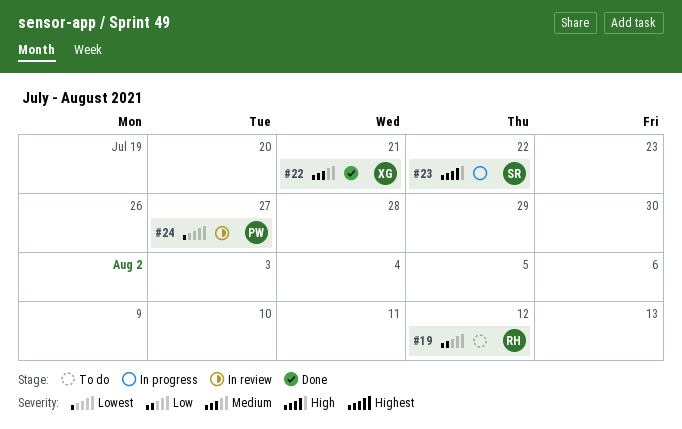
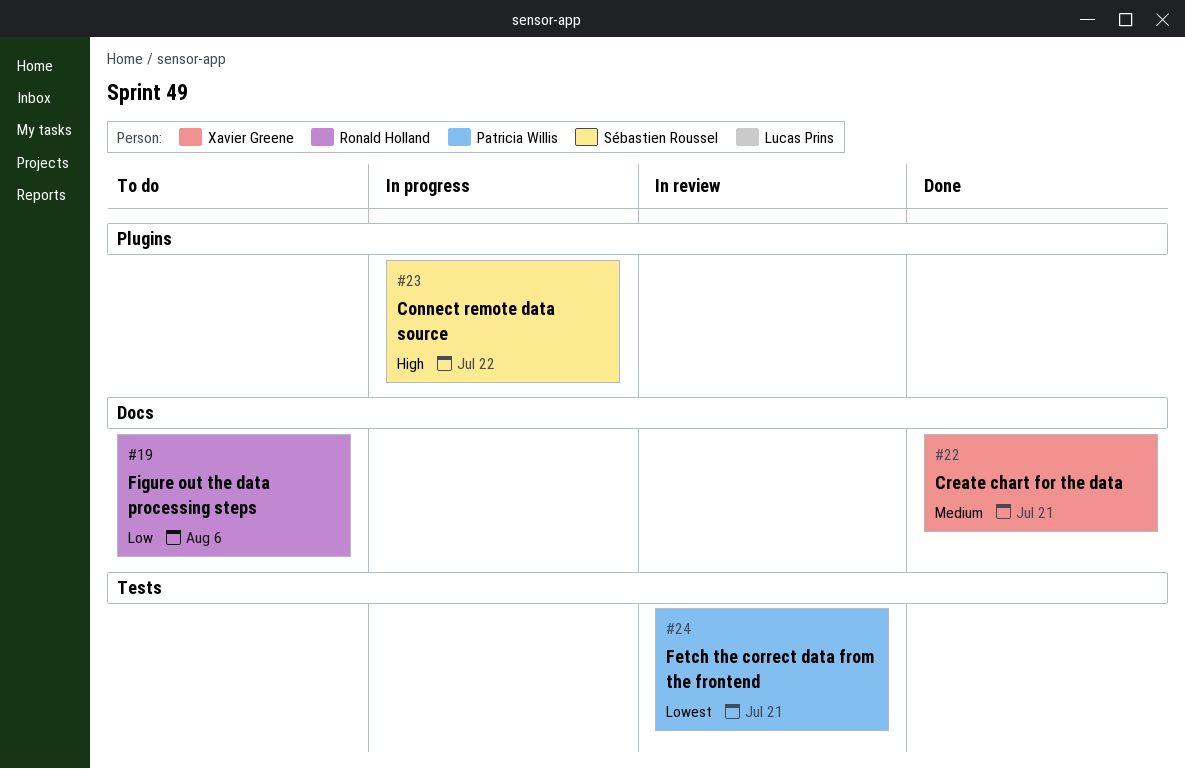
#19, due: Aug 12 -> Aug 6
#24, due: Jul 27 -> Jul 21

